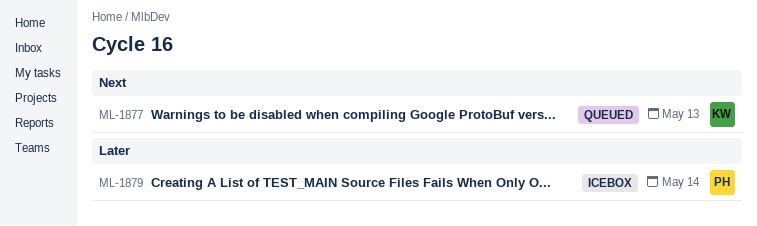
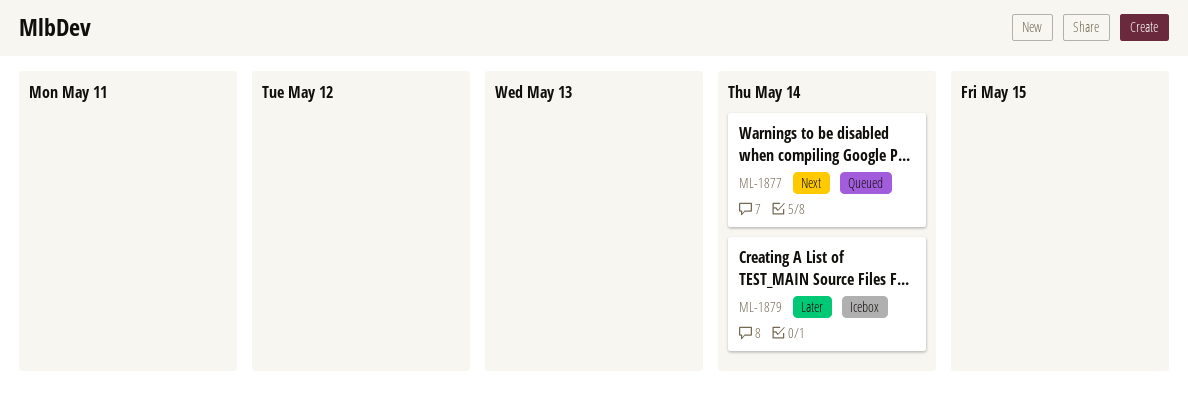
ML-1877, due: May 13 -> May 14

